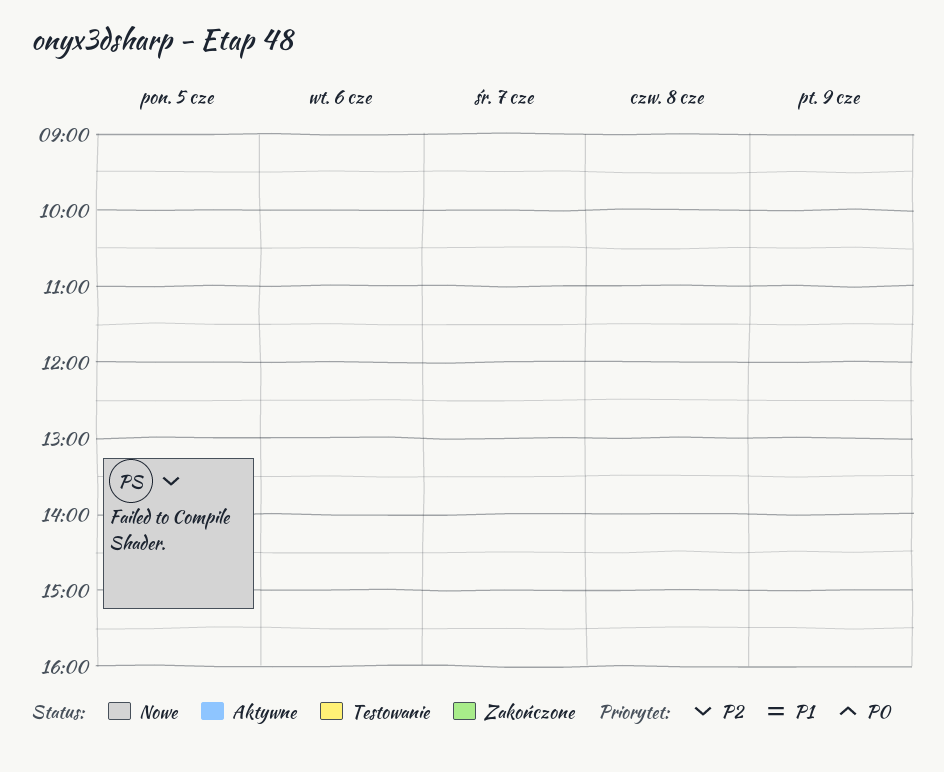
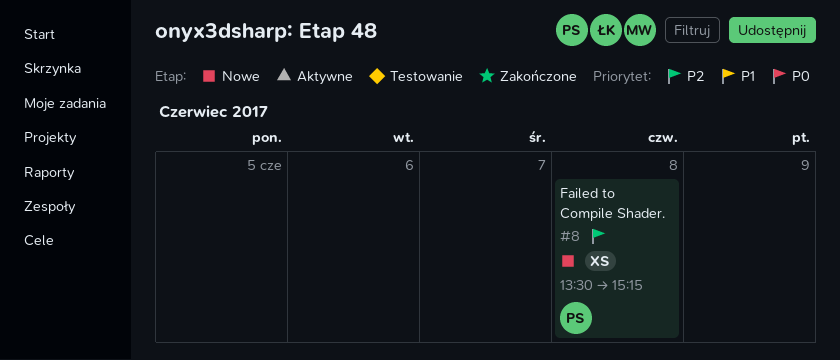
Failed to Compile Shader., day: Jun 5 -> Jun 8
Failed to Compile Shader., begins: 13:15 -> 13:30

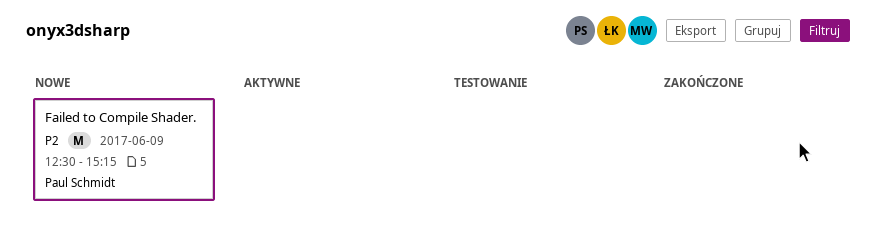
Failed to Compile Shader., estimate: XS -> M
Failed to Compile Shader., day: Jun 8 -> Jun 9
Failed to Compile Shader., begins: 13:30 -> 12:30

